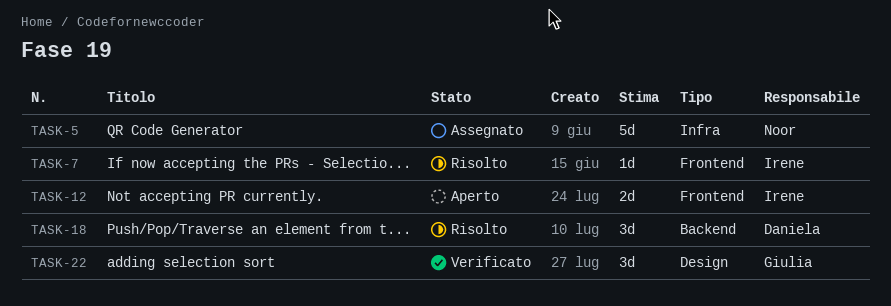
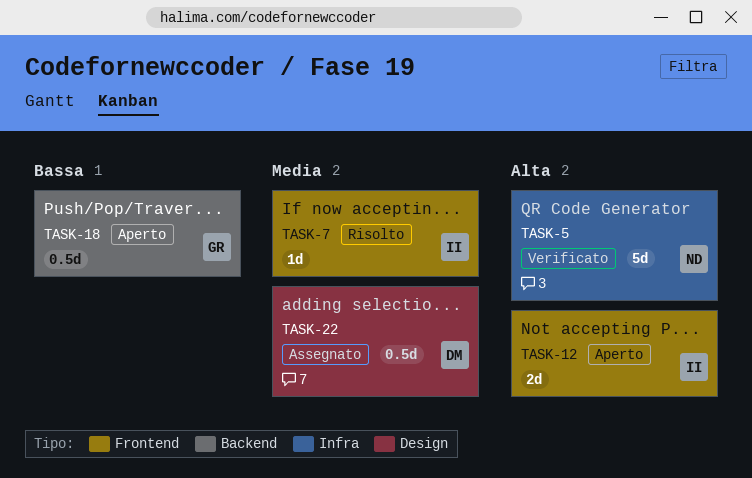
TASK-5, status: Assegnato -> Verificato
TASK-18, status: Risolto -> Aperto
TASK-18, owner: Daniela -> Giulia
TASK-18, estimate: 3d -> 0.5d
TASK-22, status: Verificato -> Assegnato
TASK-22, owner: Giulia -> Daniela
TASK-22, estimate: 3d -> 0.5d

